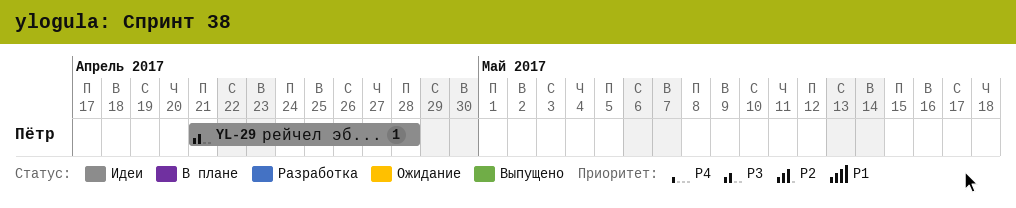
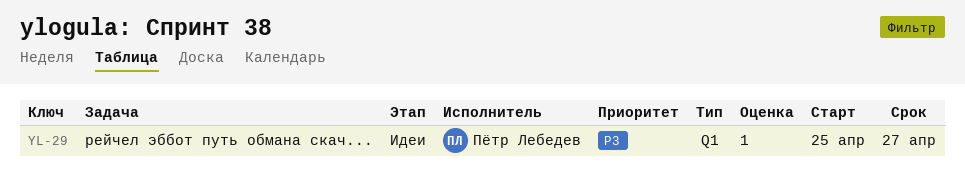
YL-29, start: Apr 21 -> Apr 25
YL-29, due: Apr 28 -> Apr 27

